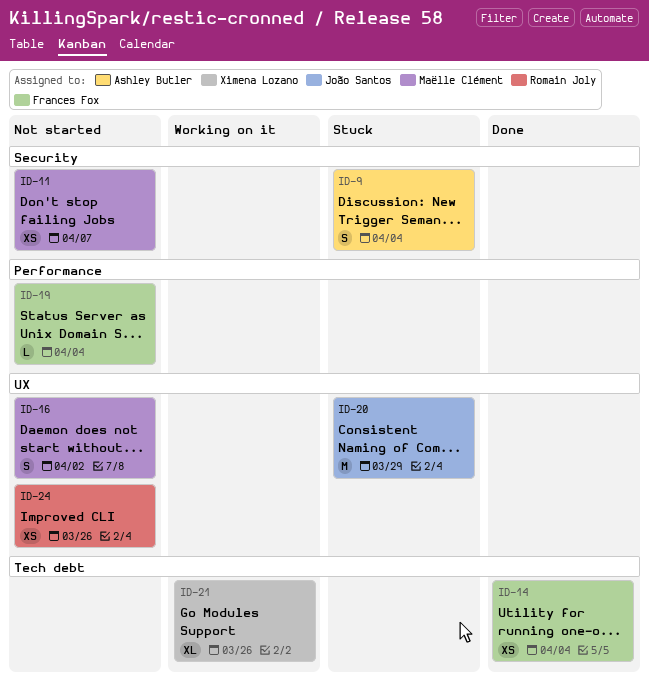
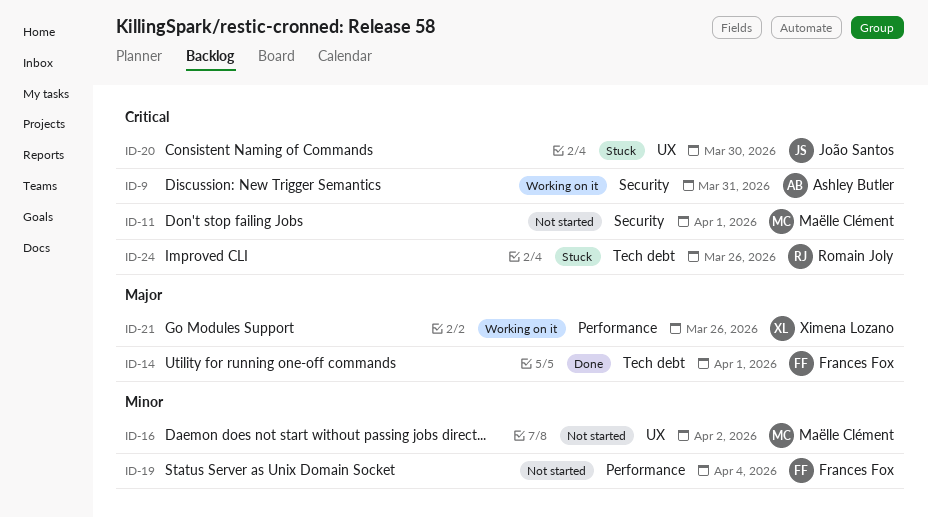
ID-9, status: Stuck -> Working on it
ID-9, due: Apr 4 -> Mar 31
ID-11, due: Apr 7 -> Apr 1
ID-14, due: Apr 4 -> Apr 1
ID-20, due: Mar 29 -> Mar 30
ID-21, label: Tech debt -> Performance
ID-24, status: Not started -> Stuck
ID-24, label: UX -> Tech debt

